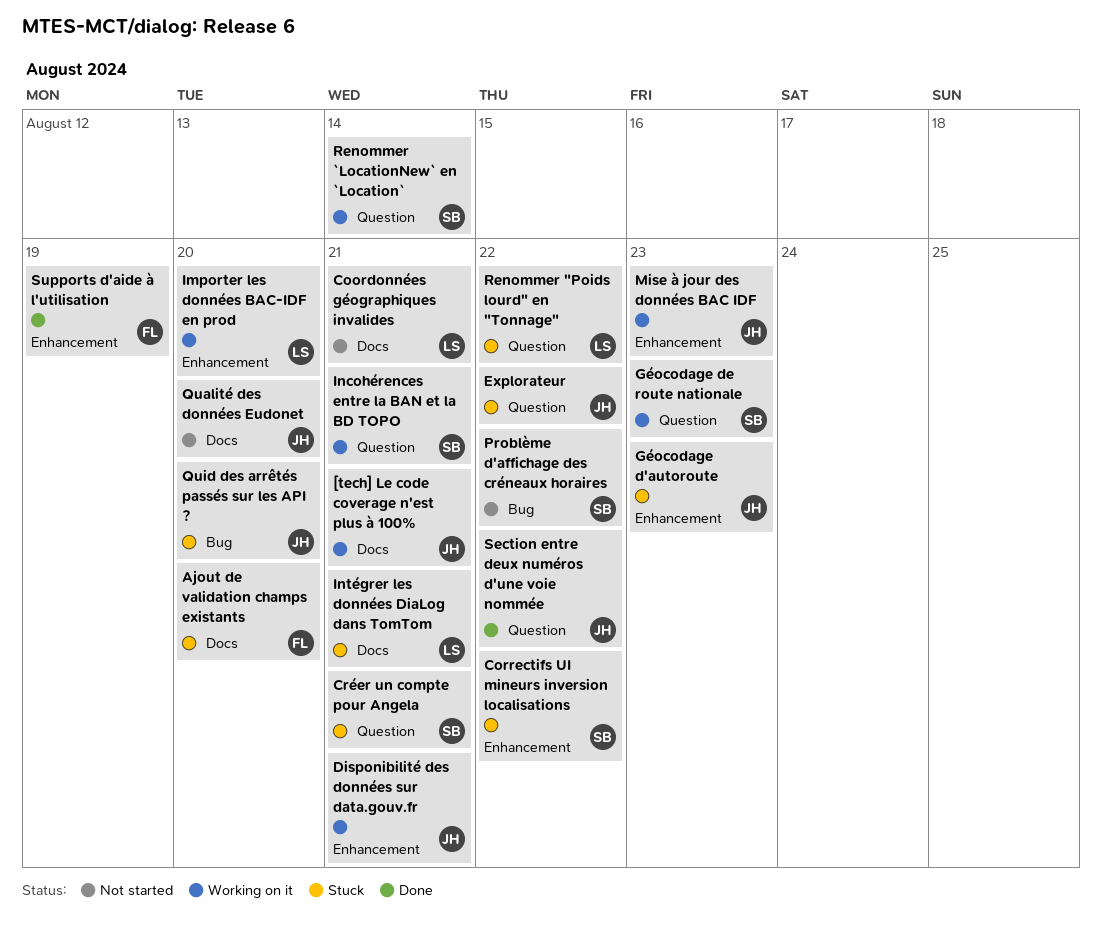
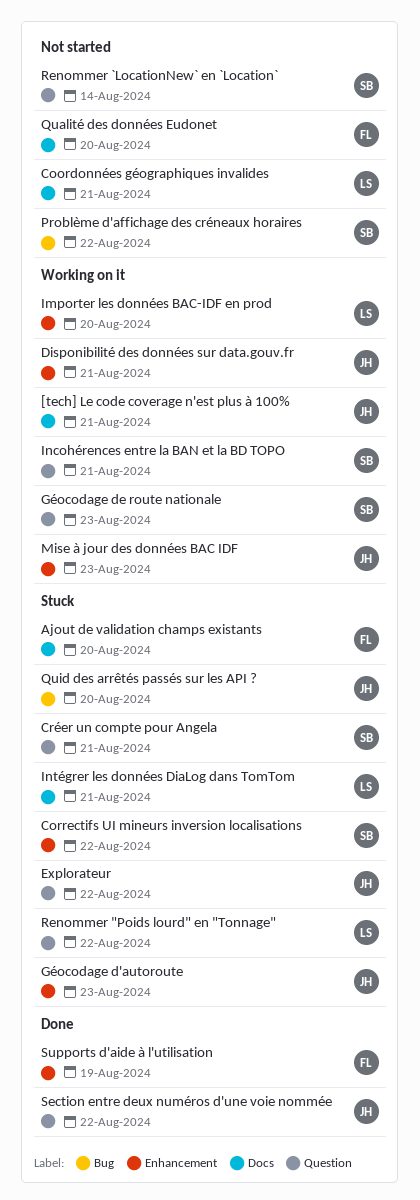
Qualité des données Eudonet, owner: JH -> FL
Renommer `LocationNew` en `Location`, status: Working on it -> Not started

